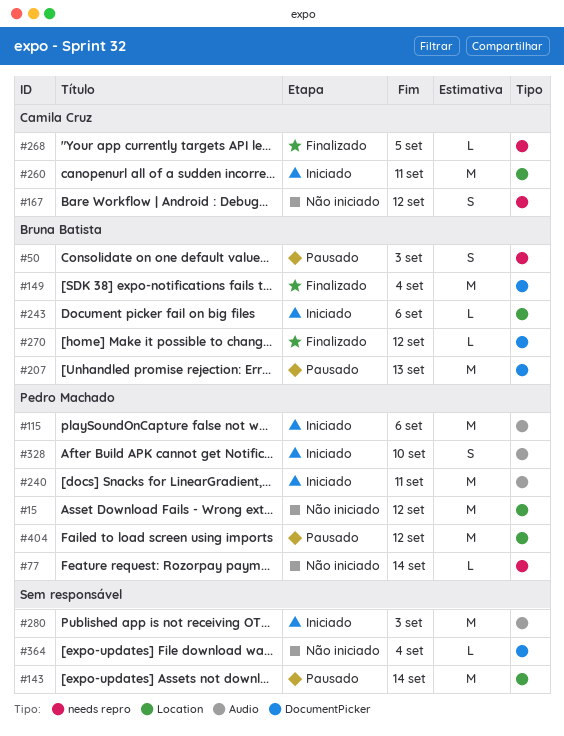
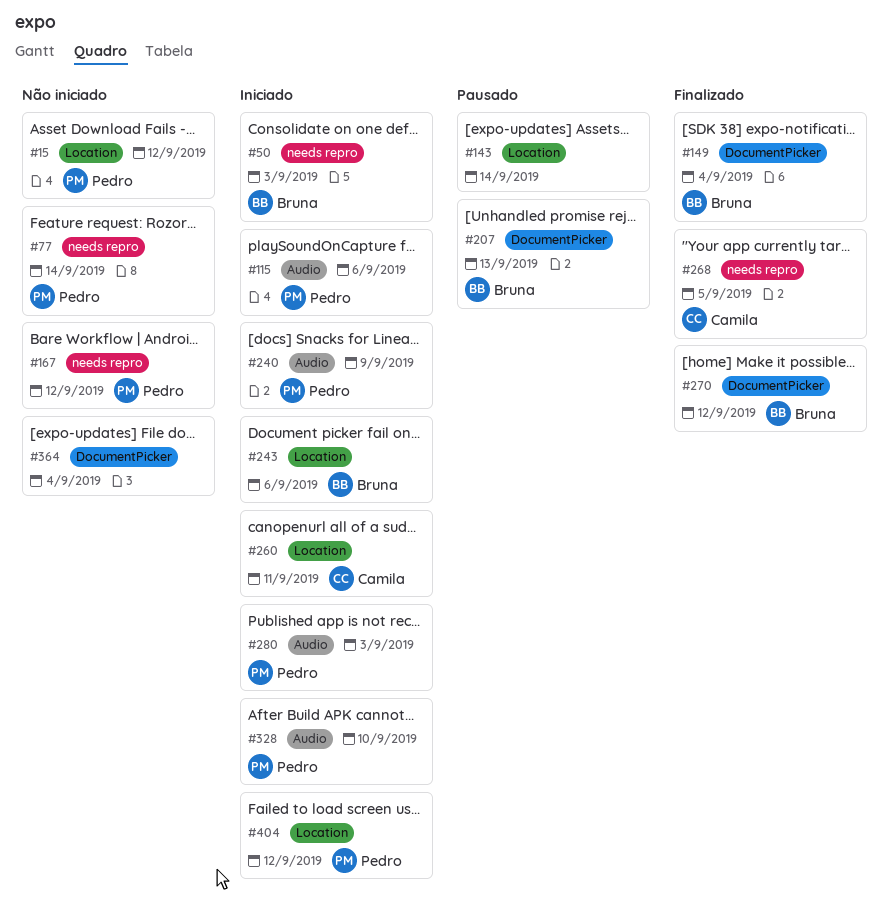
#50, status: Pausado -> Iniciado
#167, owner: Camila Cruz -> Pedro Machado
#240, due: Sep 11 -> Sep 9
#280, owner: none -> Pedro Machado
#404, status: Pausado -> Iniciado

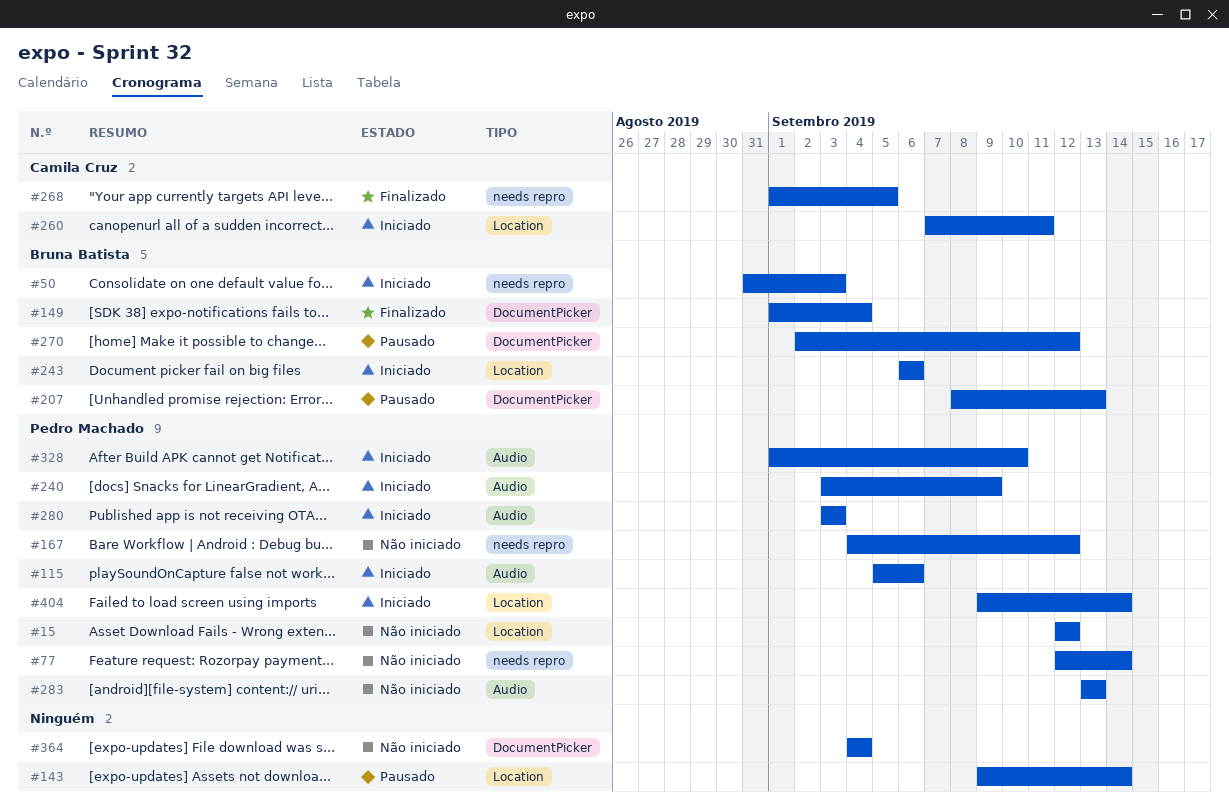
#270, status: Finalizado -> Pausado
#283: none -> present
#404, due: Sep 12 -> Sep 14

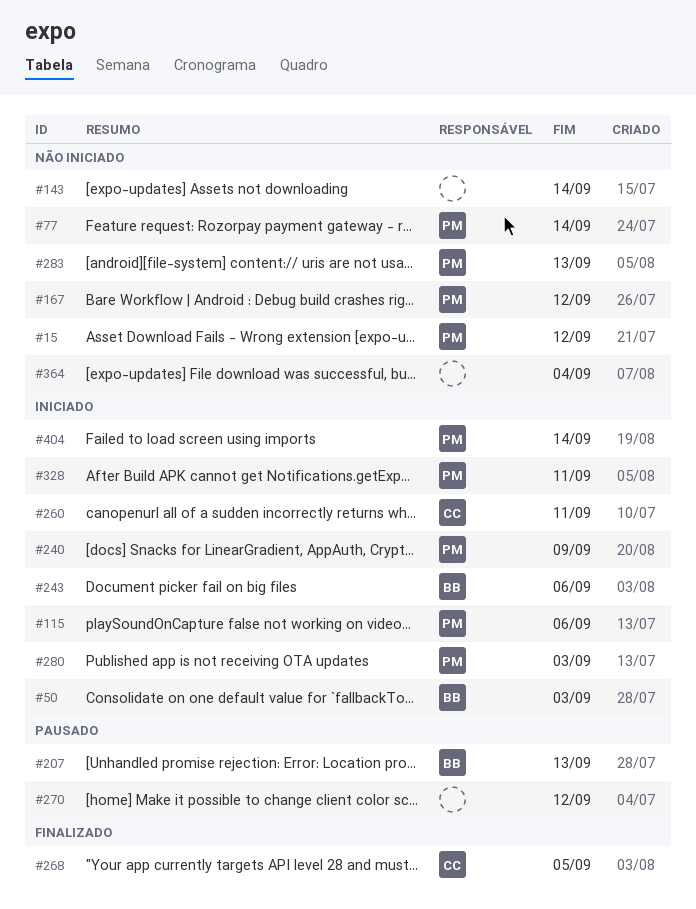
#143, status: Pausado -> Não iniciado
#149: present -> none
#270, owner: Bruna Batista -> none
#328, due: Sep 10 -> Sep 11

